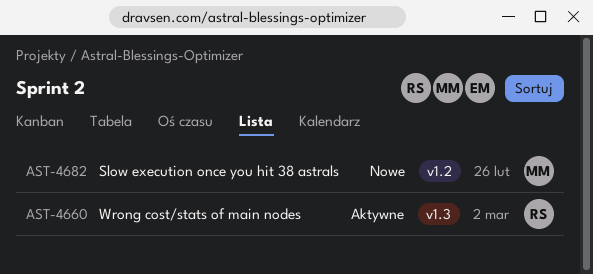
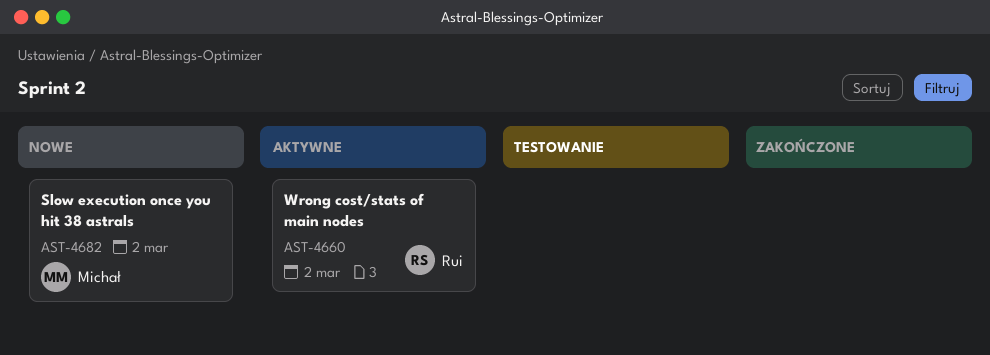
AST-4682, due: Feb 26 -> Mar 2

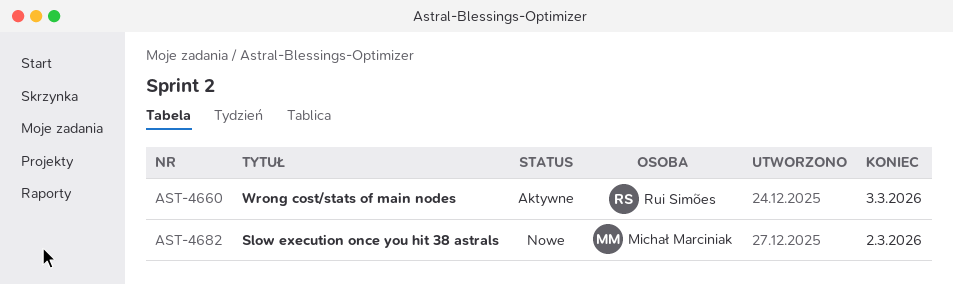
AST-4660, due: Mar 2 -> Mar 3

